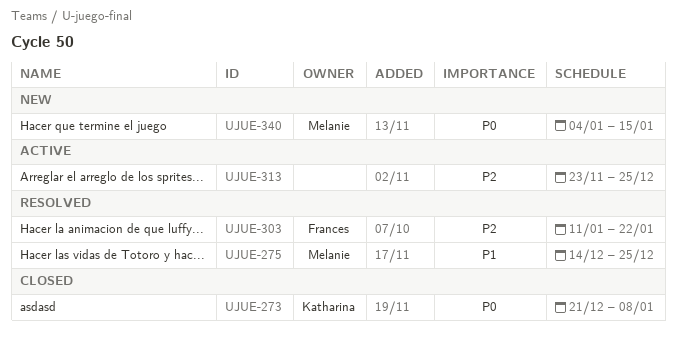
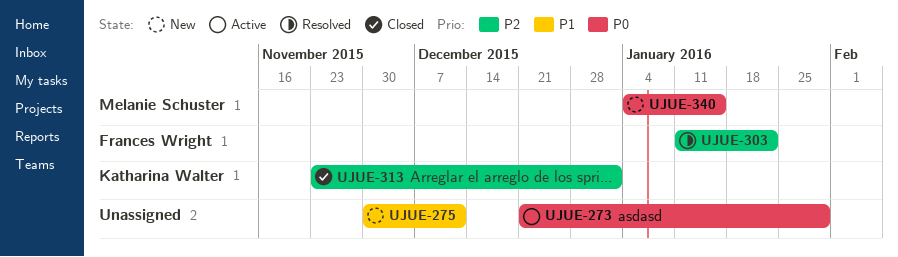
UJUE-273, status: Closed -> Active
UJUE-273, owner: Katharina Walter -> none
UJUE-273, due: Jan 8 -> Jan 29
UJUE-275, status: Resolved -> New
UJUE-275, owner: Melanie Schuster -> none
UJUE-275, start: Dec 14 -> Nov 30
UJUE-275, due: Dec 25 -> Dec 11
UJUE-313, status: Active -> Closed
UJUE-313, owner: none -> Katharina Walter
UJUE-313, due: Dec 25 -> Jan 1

